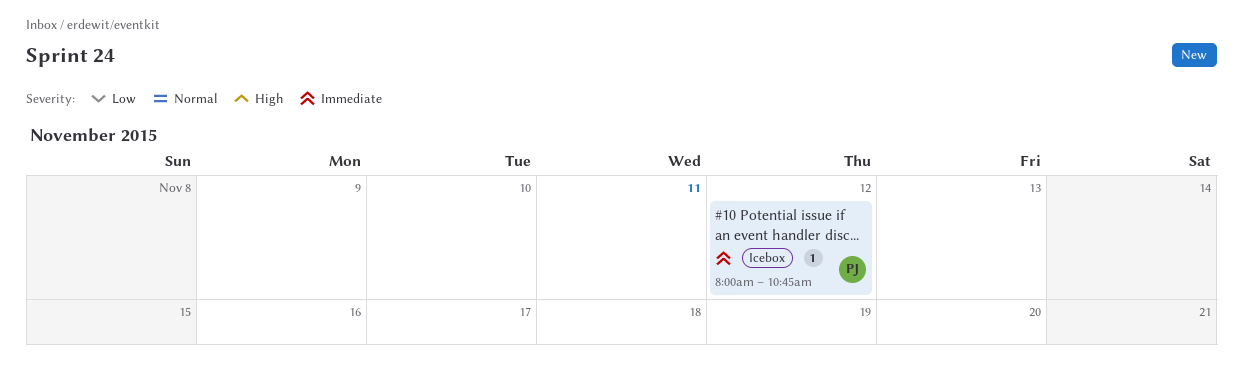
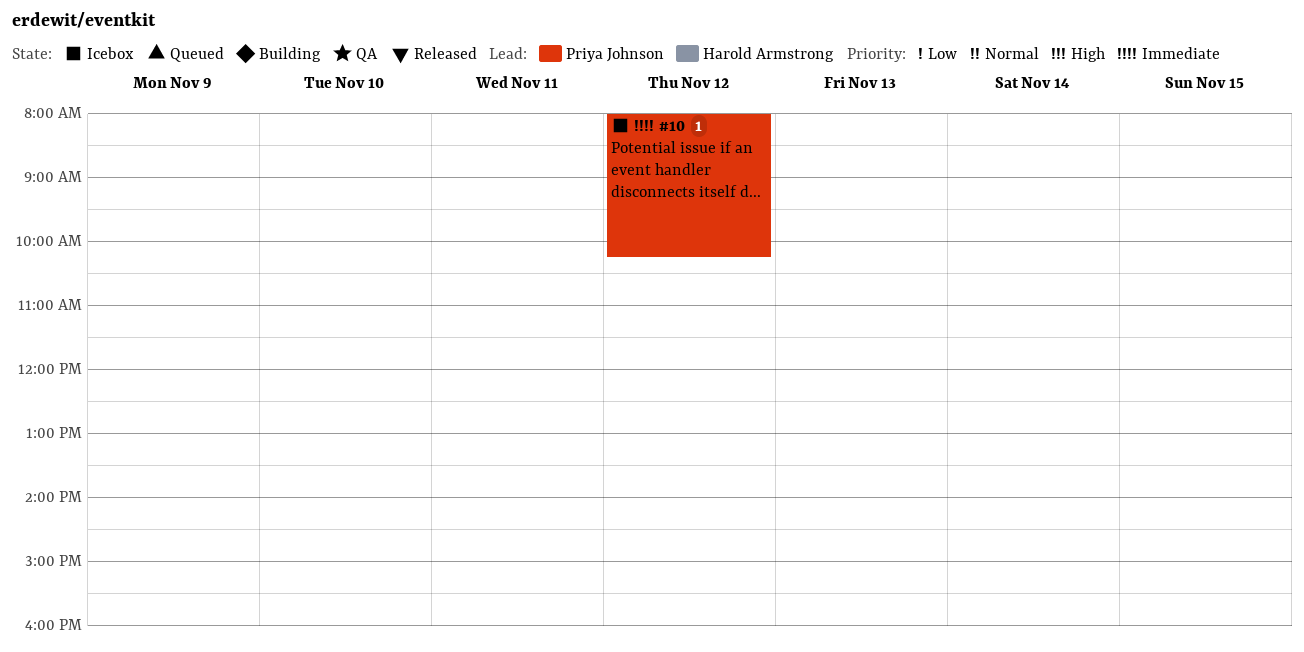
#10, ends: 10:45 -> 10:15

